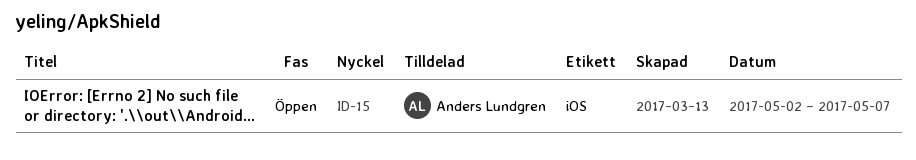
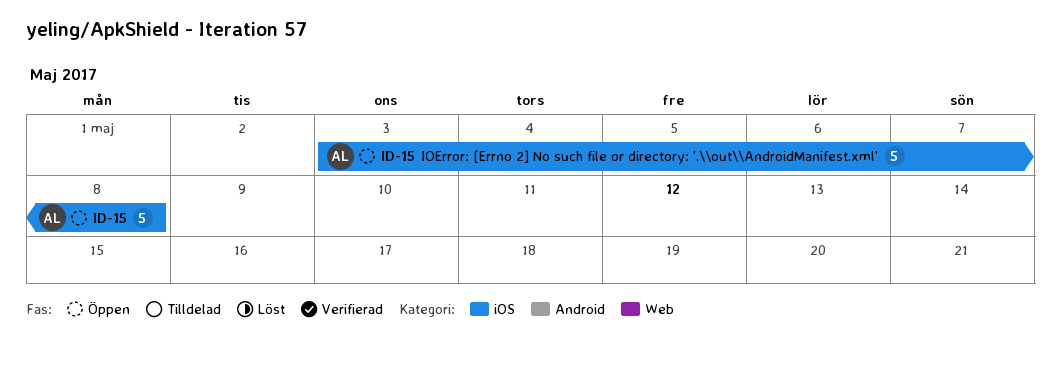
ID-15, start: May 2 -> May 3
ID-15, due: May 7 -> May 8

